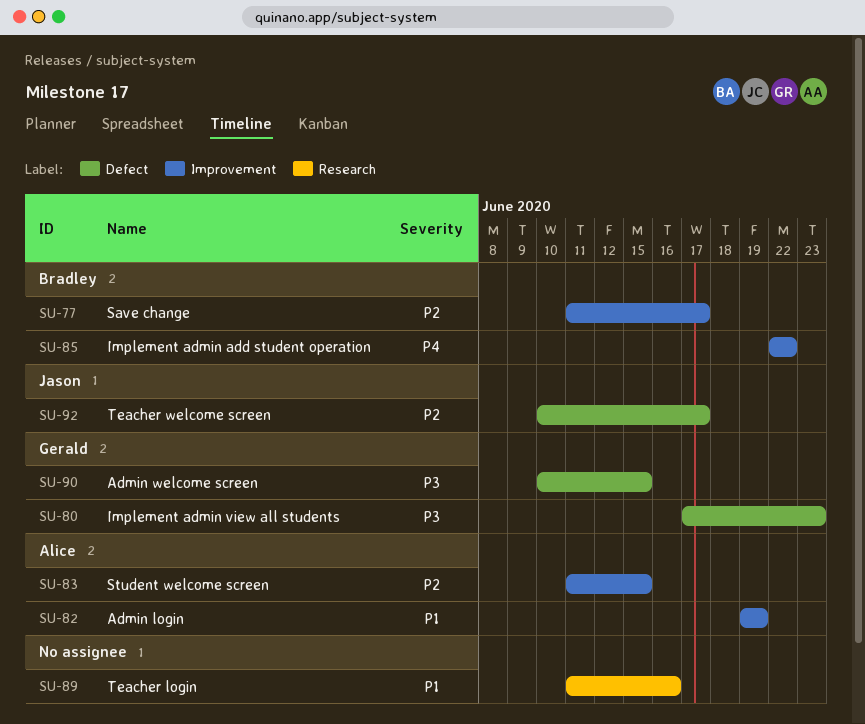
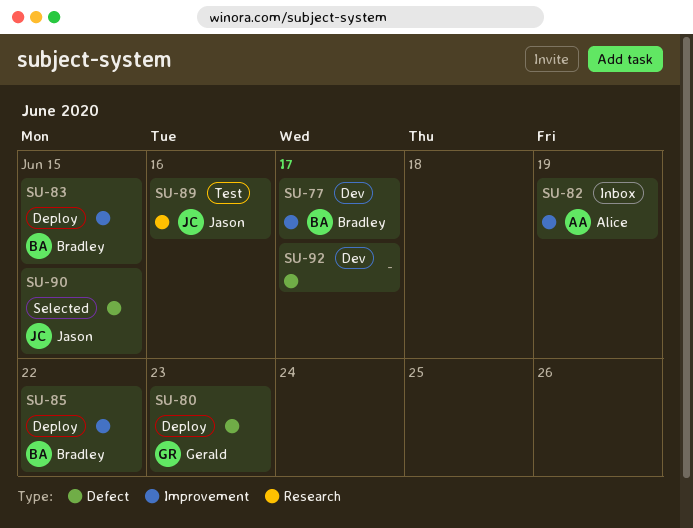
SU-83, owner: Alice -> Bradley
SU-89, owner: none -> Jason
SU-90, owner: Gerald -> Jason
SU-92, owner: Jason -> none

